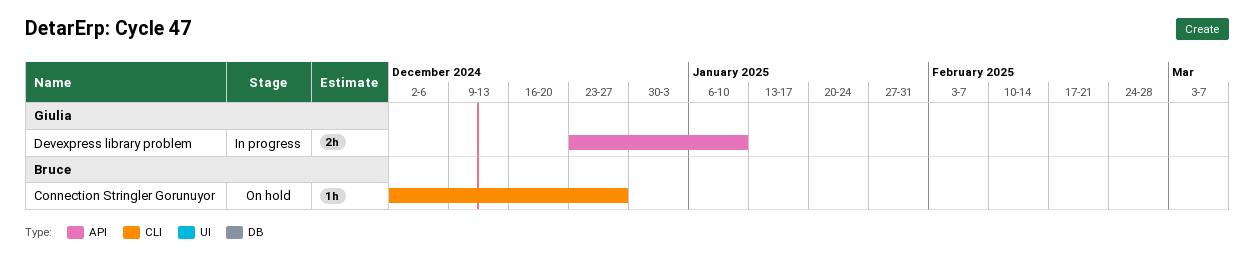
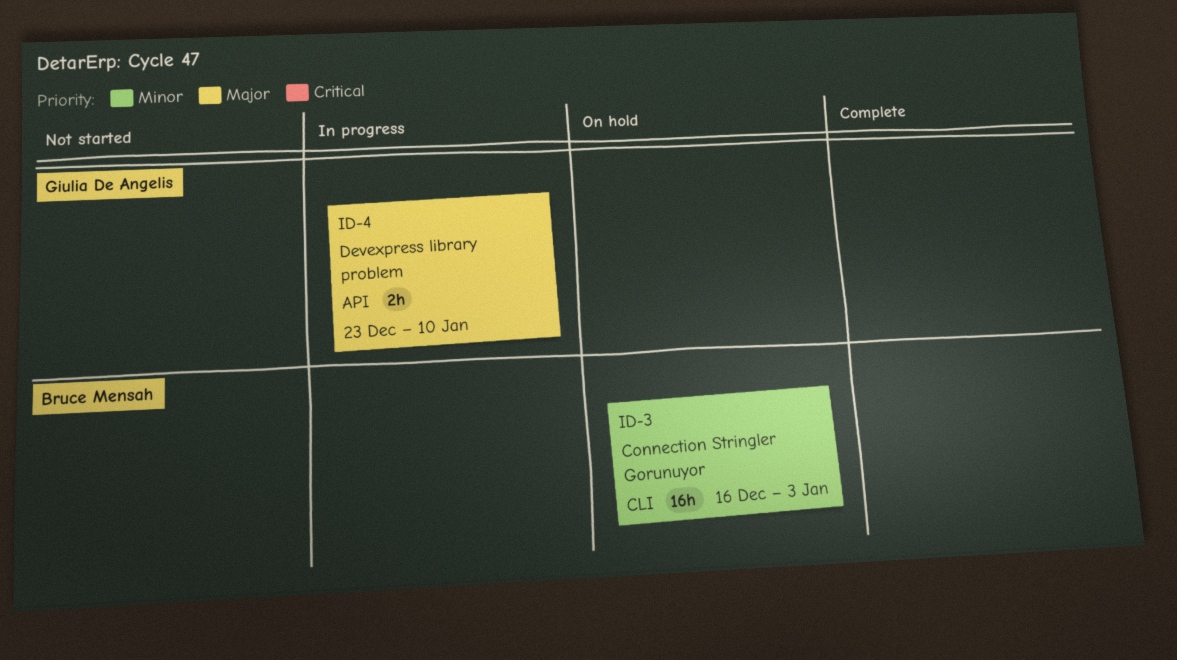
Connection Stringler Gorunuyor, estimate: 1h -> 16h
Connection Stringler Gorunuyor, start: Dec 2 -> Dec 16
Connection Stringler Gorunuyor, due: Dec 27 -> Jan 3

